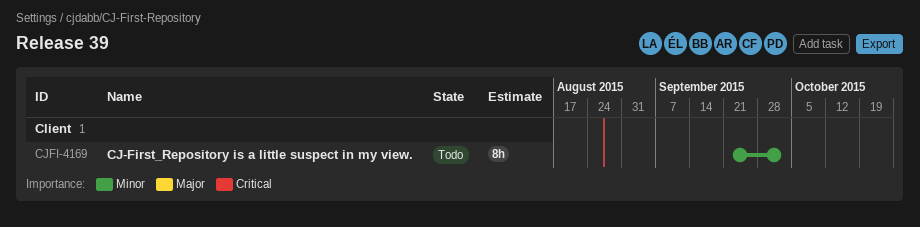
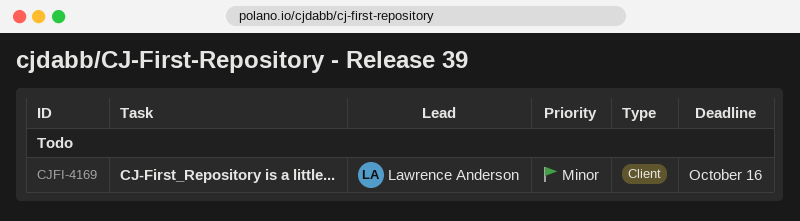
CJFI-4169, due: Oct 2 -> Oct 16

